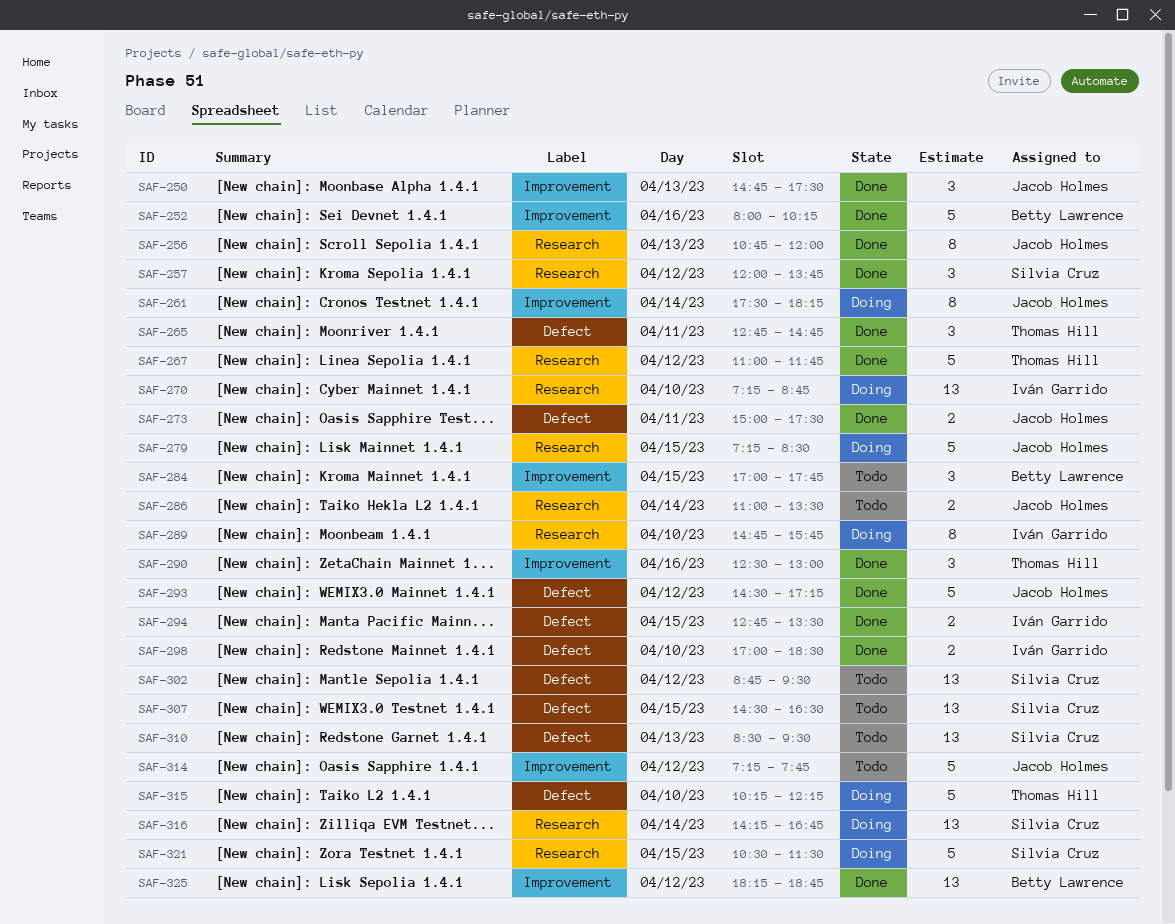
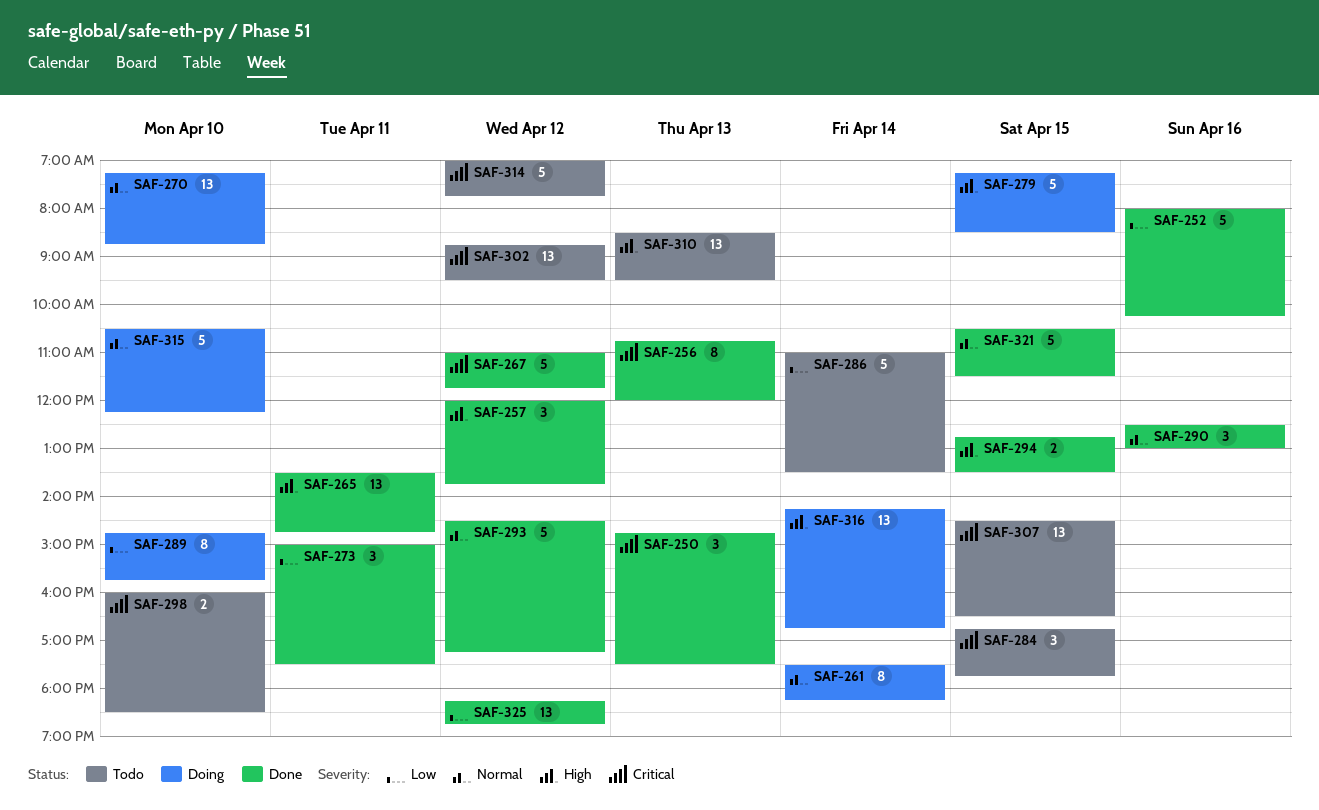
SAF-265, estimate: 3 -> 13
SAF-265, begins: 12:45 -> 13:30
SAF-273, estimate: 2 -> 3
SAF-284, begins: 17:00 -> 16:45
SAF-286, estimate: 2 -> 5
SAF-298, status: Done -> Todo
SAF-298, begins: 17:00 -> 16:00
SAF-314, begins: 07:15 -> 07:00
SAF-315, begins: 10:15 -> 10:30
SAF-321, status: Doing -> Done

